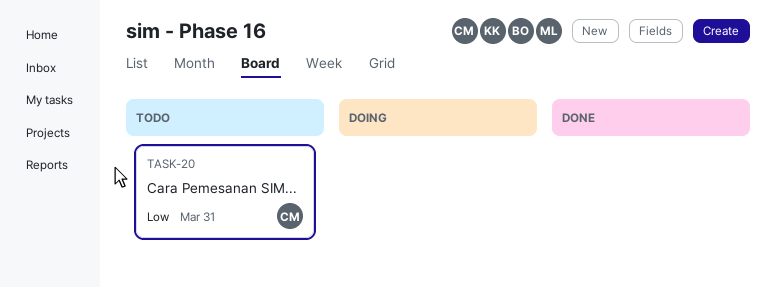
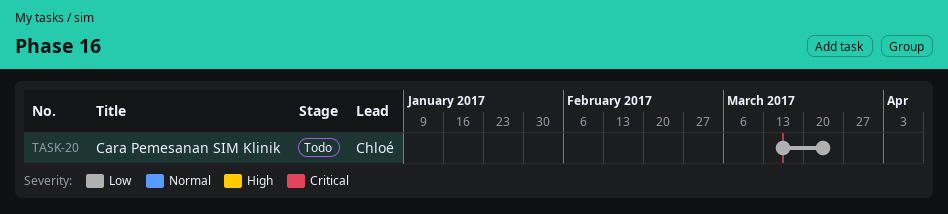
TASK-20, due: Mar 31 -> Mar 24

